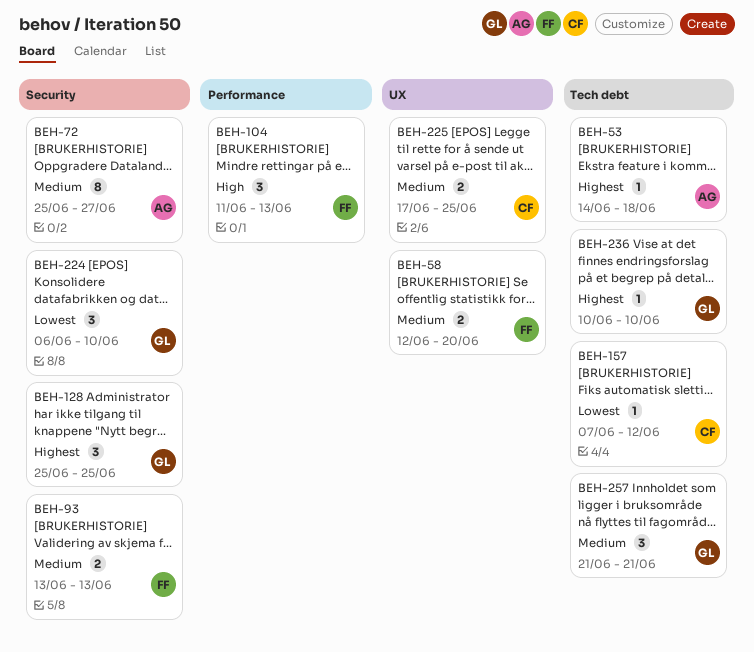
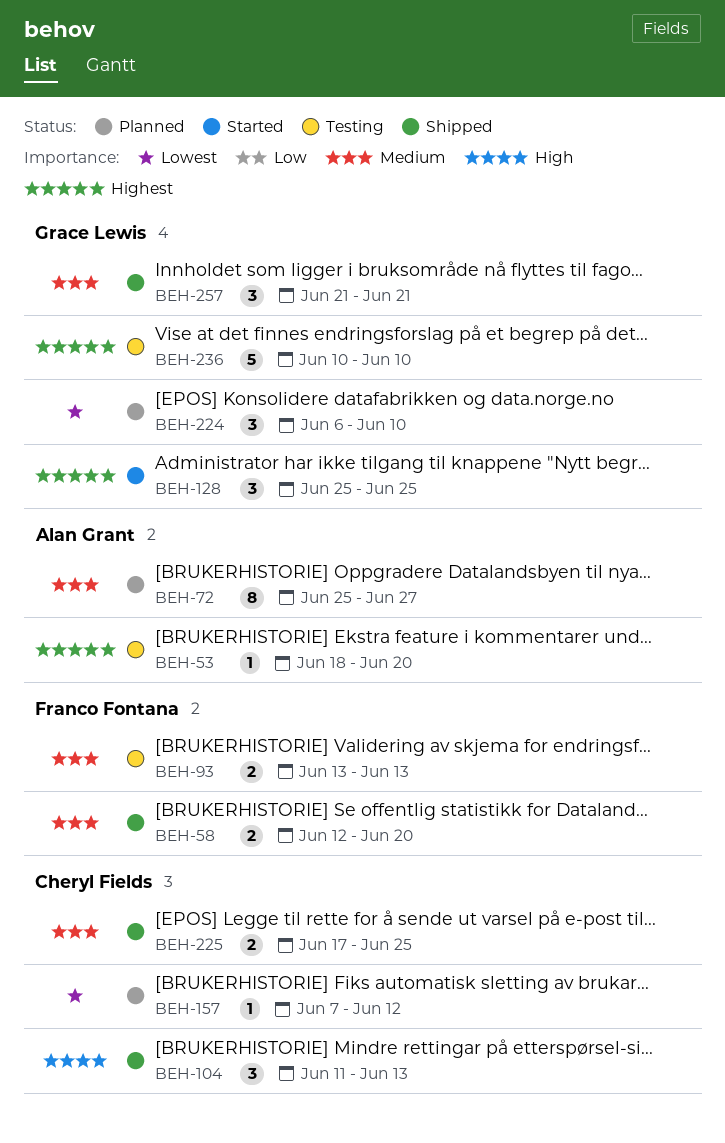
BEH-53, start: Jun 14 -> Jun 18
BEH-53, due: Jun 18 -> Jun 20
BEH-104, owner: Franco Fontana -> Cheryl Fields
BEH-236, estimate: 1 -> 5

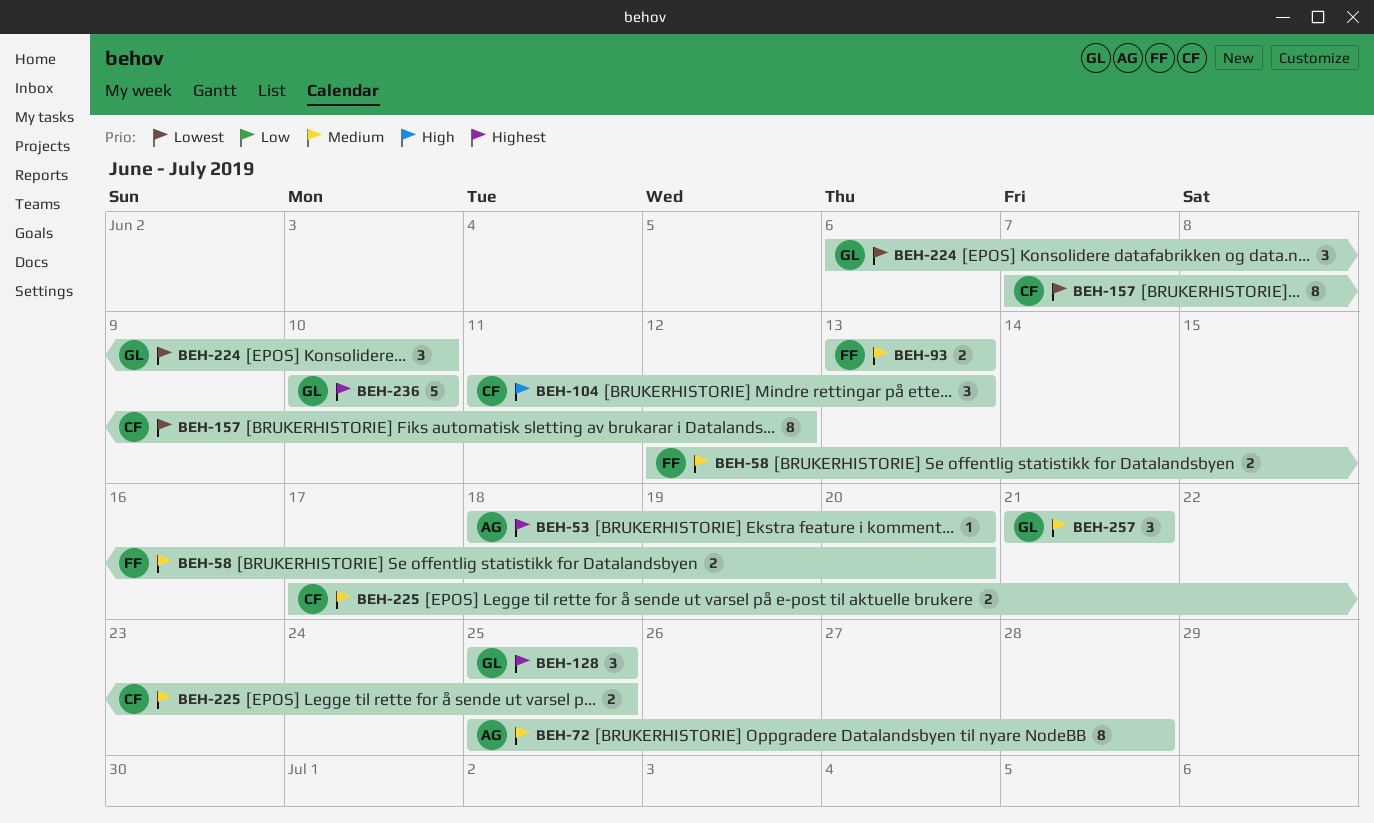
BEH-72, due: Jun 27 -> Jun 28
BEH-157, estimate: 1 -> 8

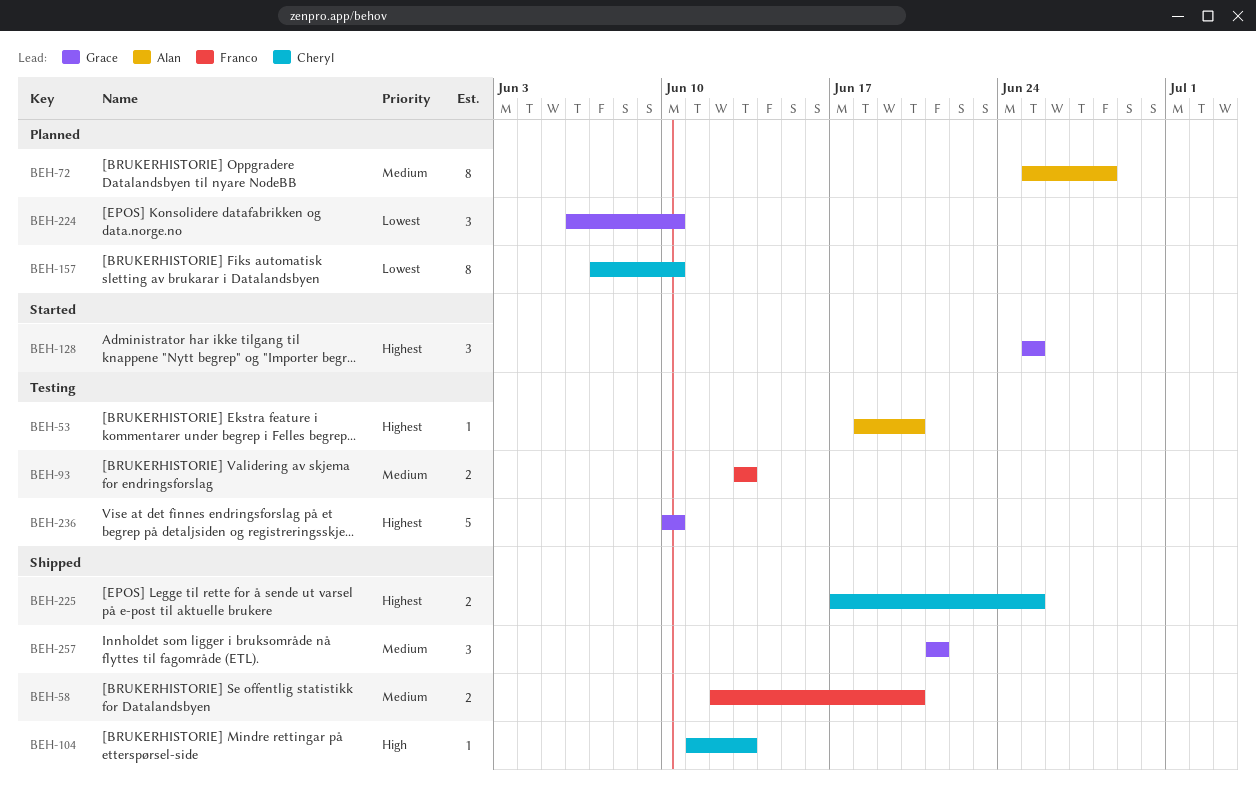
BEH-104, estimate: 3 -> 1
BEH-157, due: Jun 12 -> Jun 10
BEH-225, priority: Medium -> Highest

